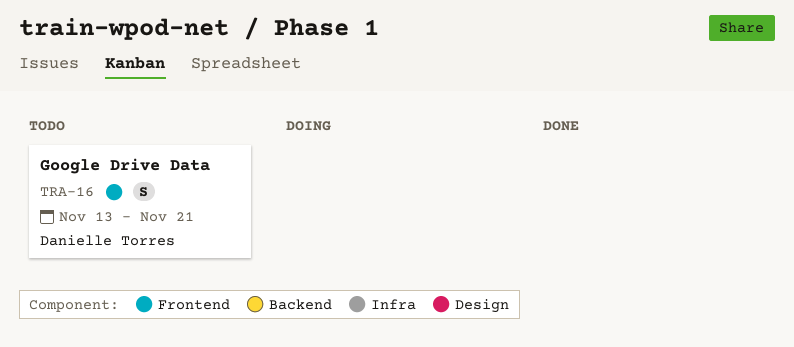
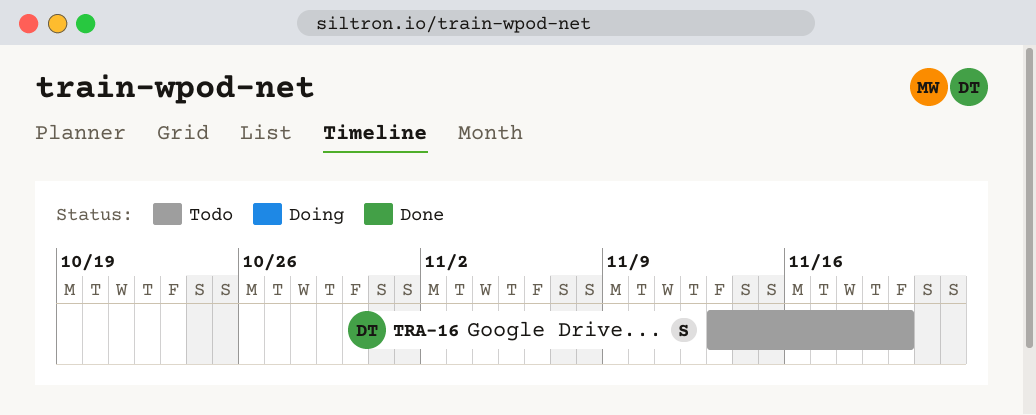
TRA-16, due: Nov 21 -> Nov 20

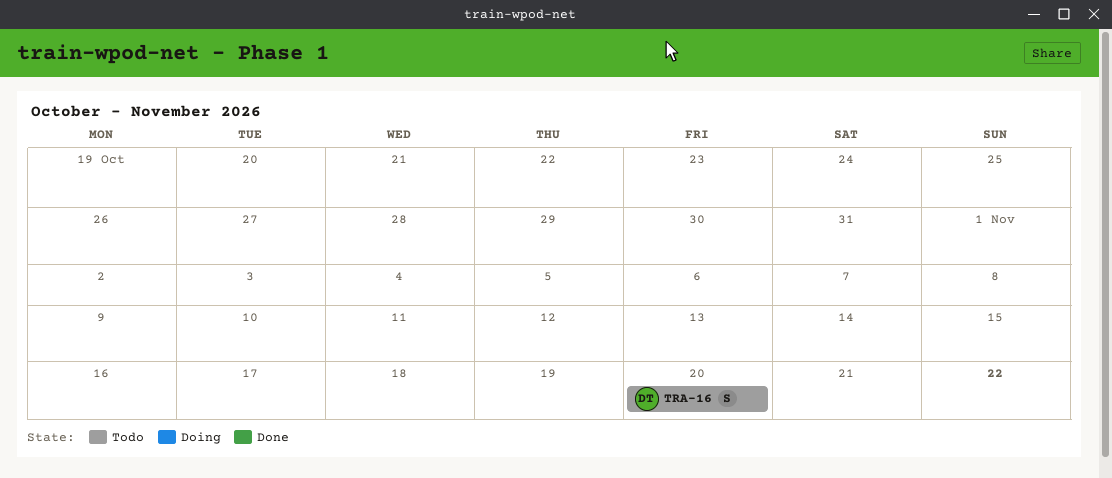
TRA-16, start: Nov 13 -> Nov 20

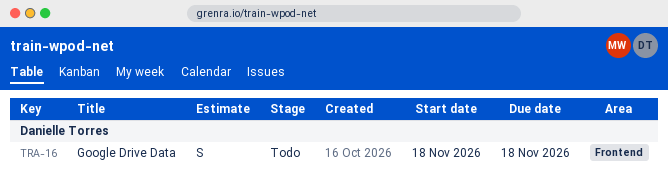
TRA-16, start: Nov 20 -> Nov 18
TRA-16, due: Nov 20 -> Nov 18

